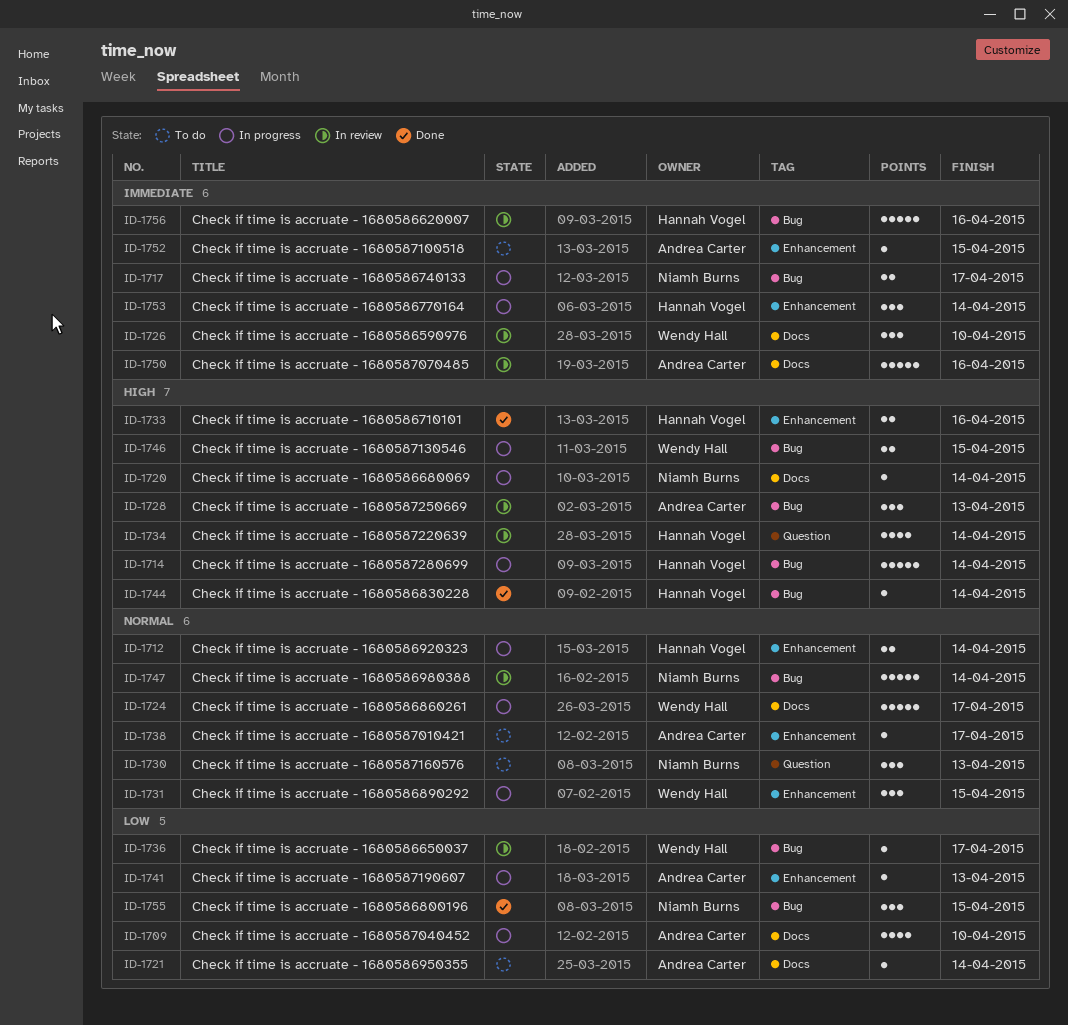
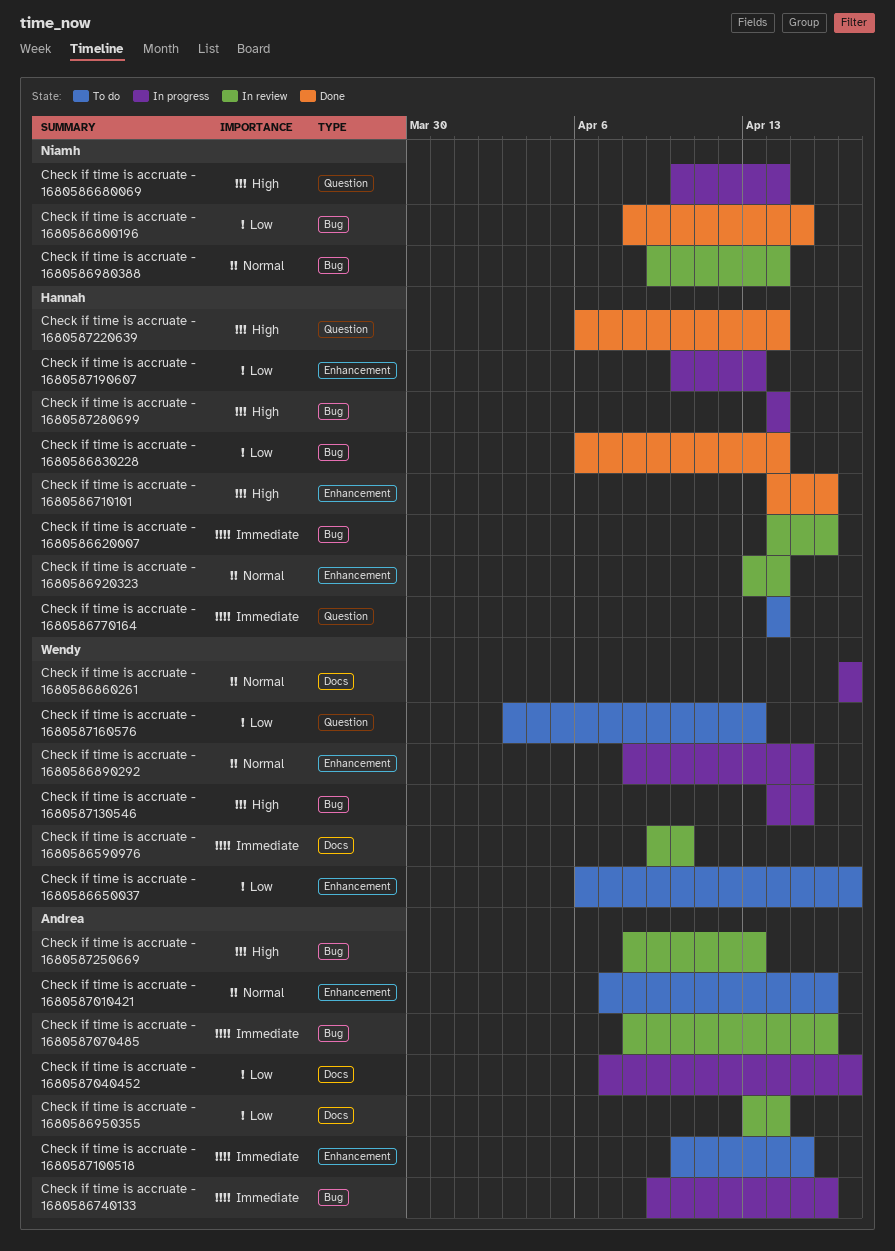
Check if time is accruate - 1680586650037, status: In review -> To do
Check if time is accruate - 1680586650037, label: Bug -> Enhancement
Check if time is accruate - 1680586680069, label: Docs -> Question
Check if time is accruate - 1680586740133, owner: Niamh Burns -> Andrea Carter
Check if time is accruate - 1680586740133, due: Apr 17 -> Apr 16
Check if time is accruate - 1680586770164, status: In progress -> To do
Check if time is accruate - 1680586770164, label: Enhancement -> Question
Check if time is accruate - 1680586830228, priority: High -> Low
Check if time is accruate - 1680586920323, status: In progress -> In review
Check if time is accruate - 1680586950355, status: To do -> In review
Check if time is accruate - 1680587010421, due: Apr 17 -> Apr 16
Check if time is accruate - 1680587040452, due: Apr 10 -> Apr 17
Check if time is accruate - 1680587070485, label: Docs -> Bug
Check if time is accruate - 1680587160576, owner: Niamh Burns -> Wendy Hall
Check if time is accruate - 1680587160576, priority: Normal -> Low
Check if time is accruate - 1680587190607, owner: Andrea Carter -> Hannah Vogel
Check if time is accruate - 1680587220639, status: In review -> Done

